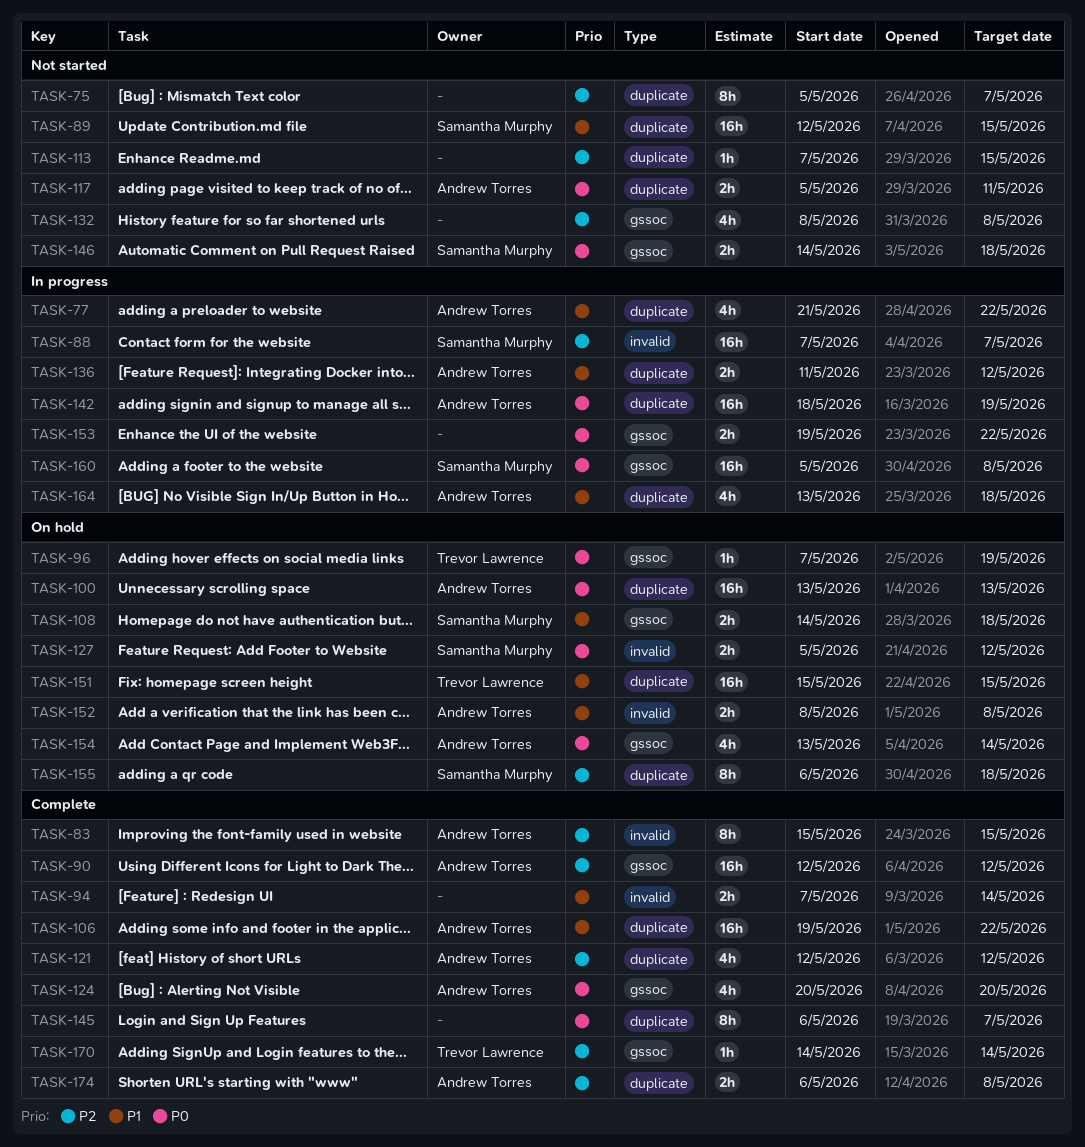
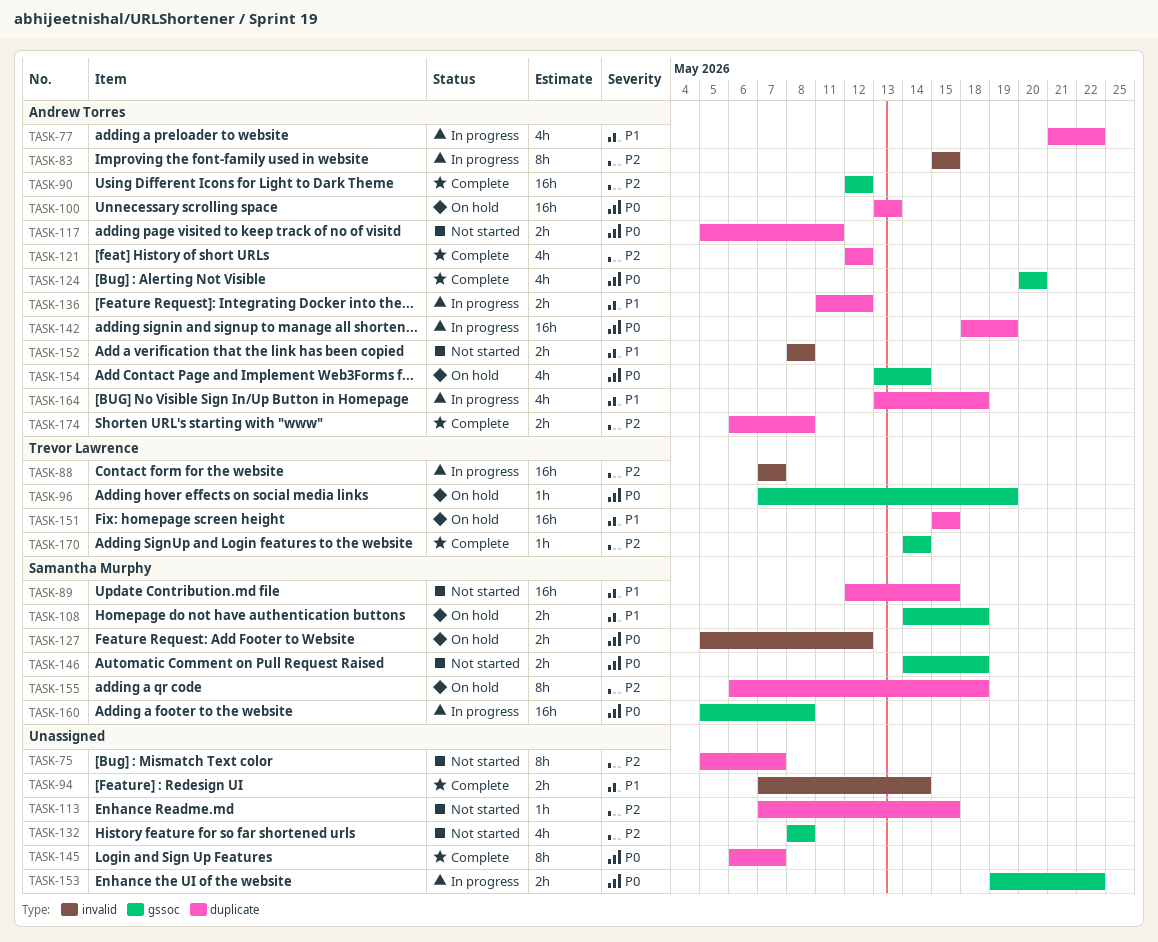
TASK-83, status: Complete -> In progress
TASK-88, owner: Samantha Murphy -> Trevor Lawrence
TASK-106: present -> none
TASK-152, status: On hold -> Not started

